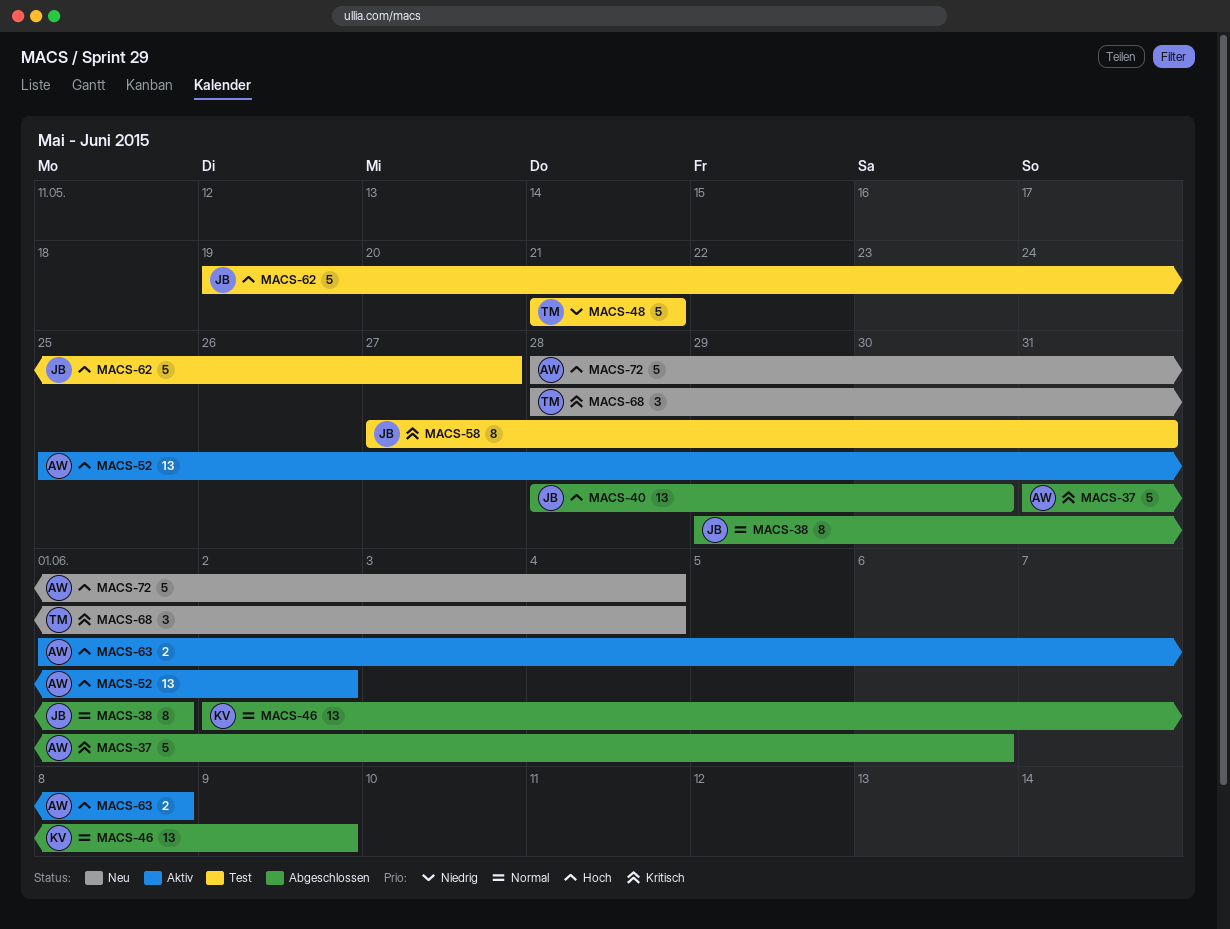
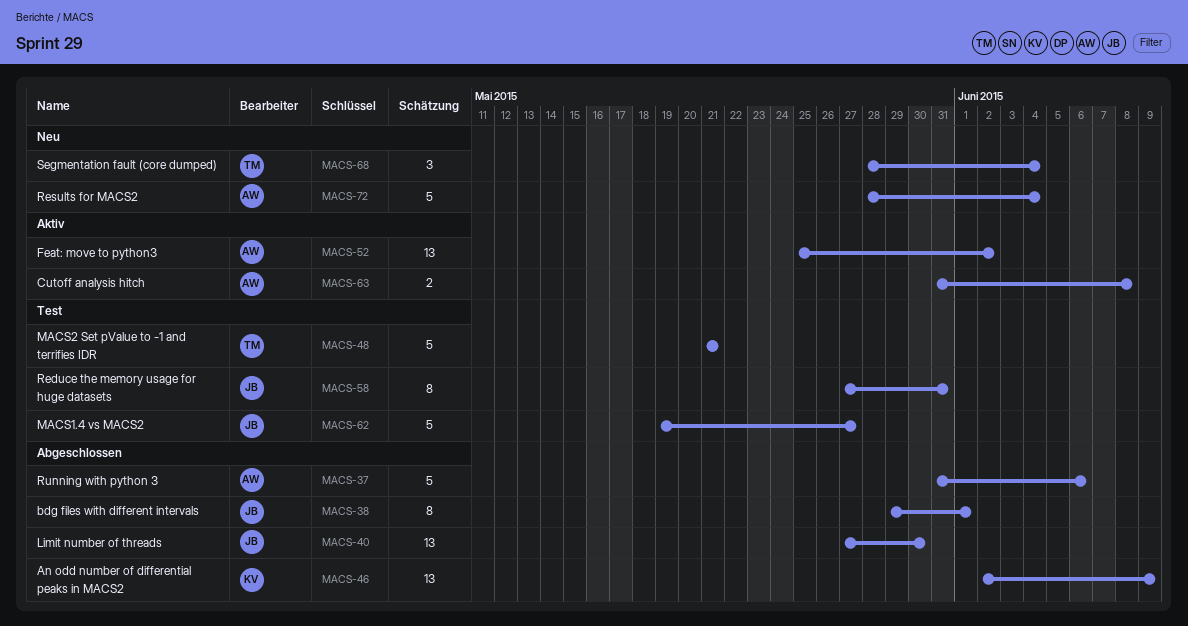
MACS-40, start: May 28 -> May 27
MACS-63, start: Jun 1 -> May 31

